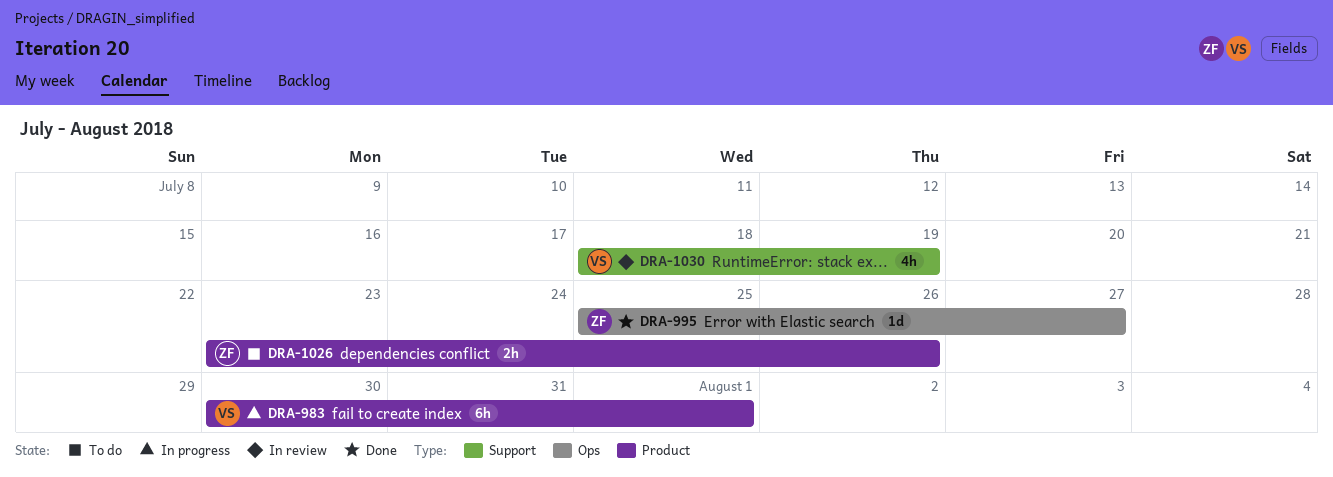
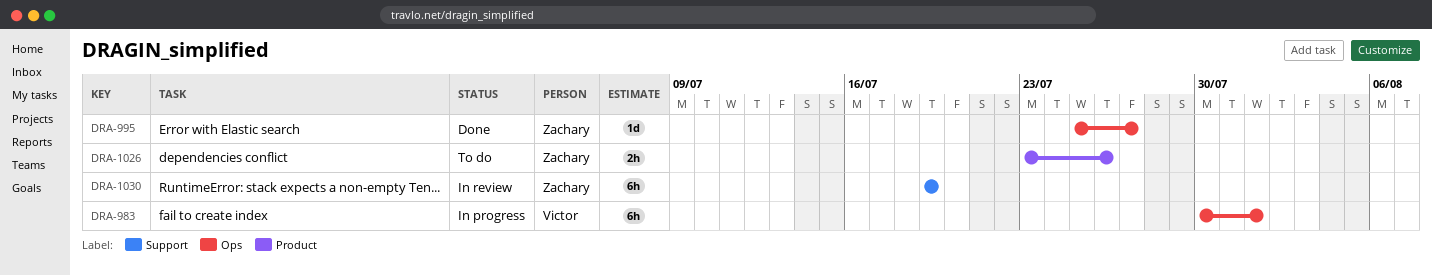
DRA-983, label: Product -> Ops
DRA-1030, owner: Victor -> Zachary
DRA-1030, estimate: 4h -> 6h
DRA-1030, start: Jul 18 -> Jul 19

